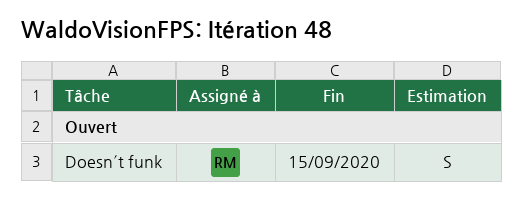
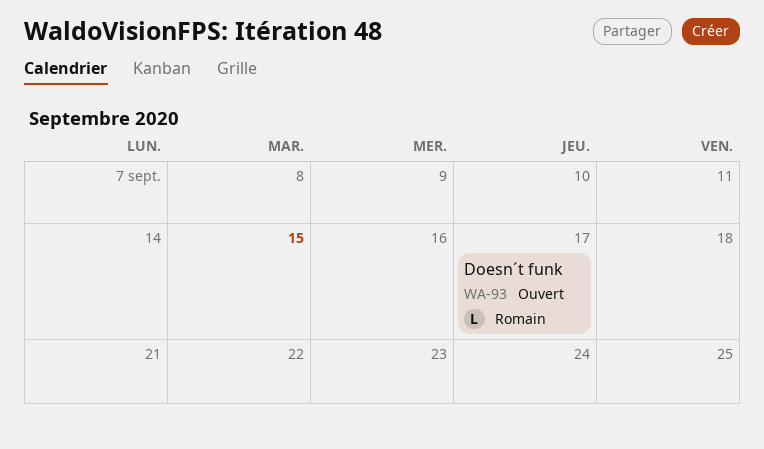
Doesn´t funk, estimate: S -> L
Doesn´t funk, due: Sep 15 -> Sep 17

